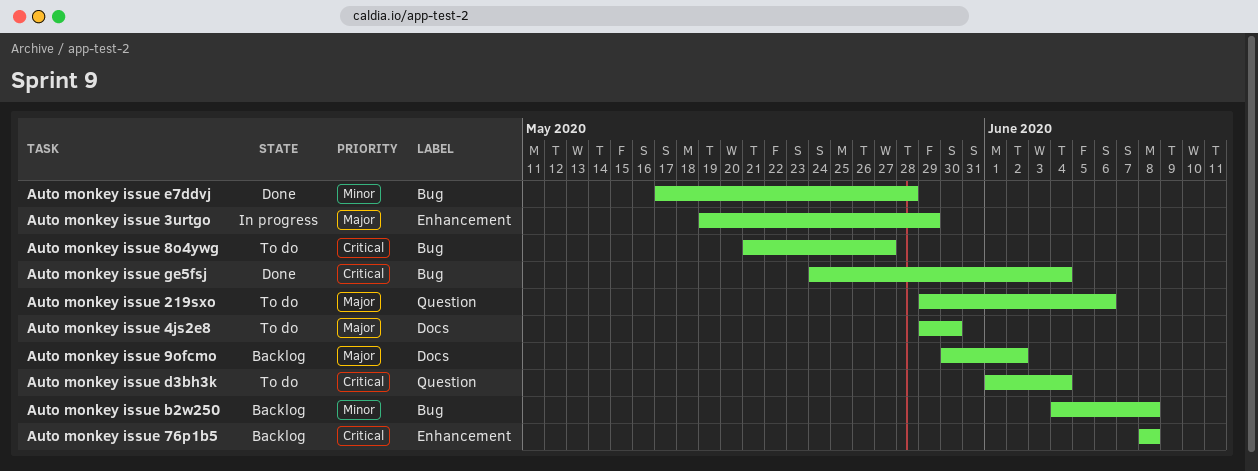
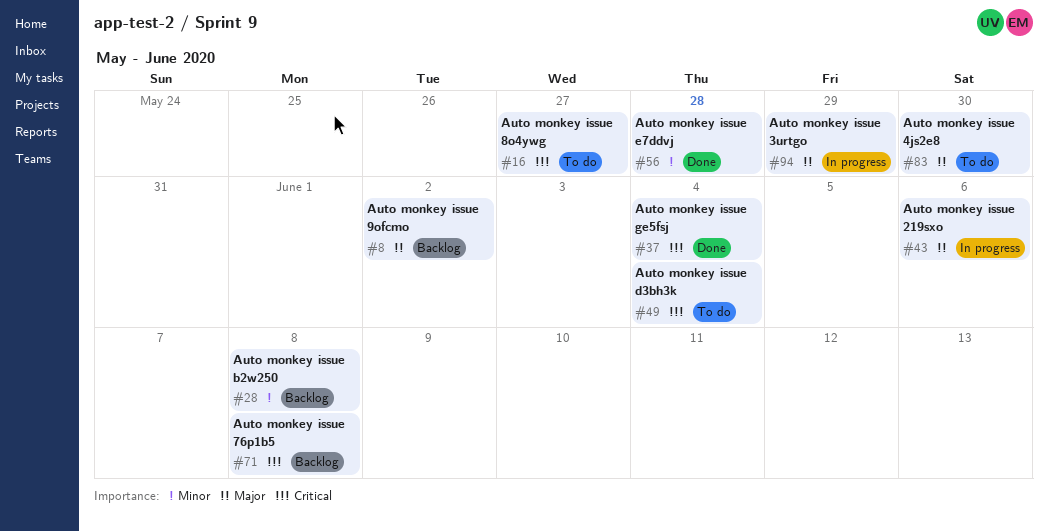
Auto monkey issue 219sxo, status: To do -> In progress

